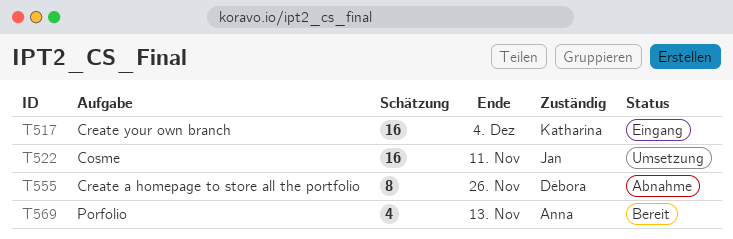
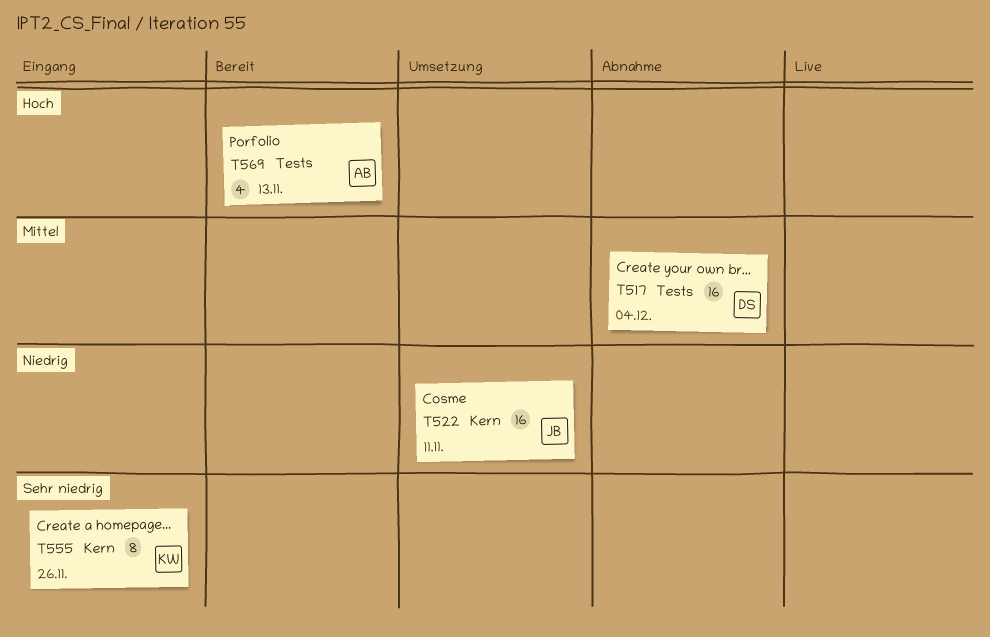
T517, status: Eingang -> Abnahme
T517, owner: Katharina -> Débora
T555, status: Abnahme -> Eingang
T555, owner: Débora -> Katharina

